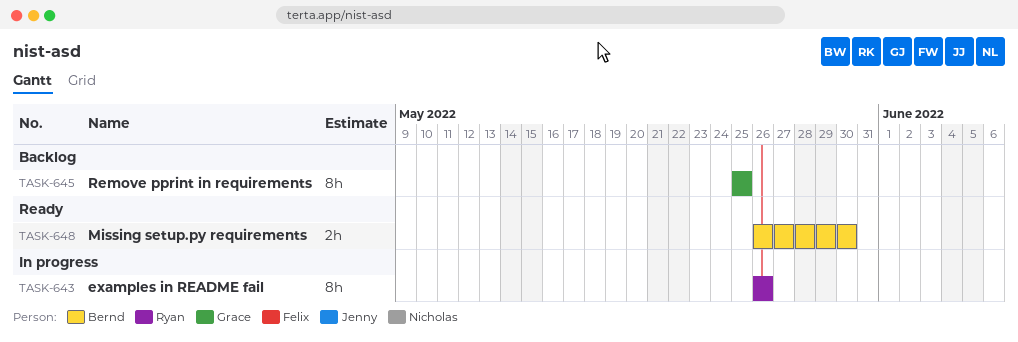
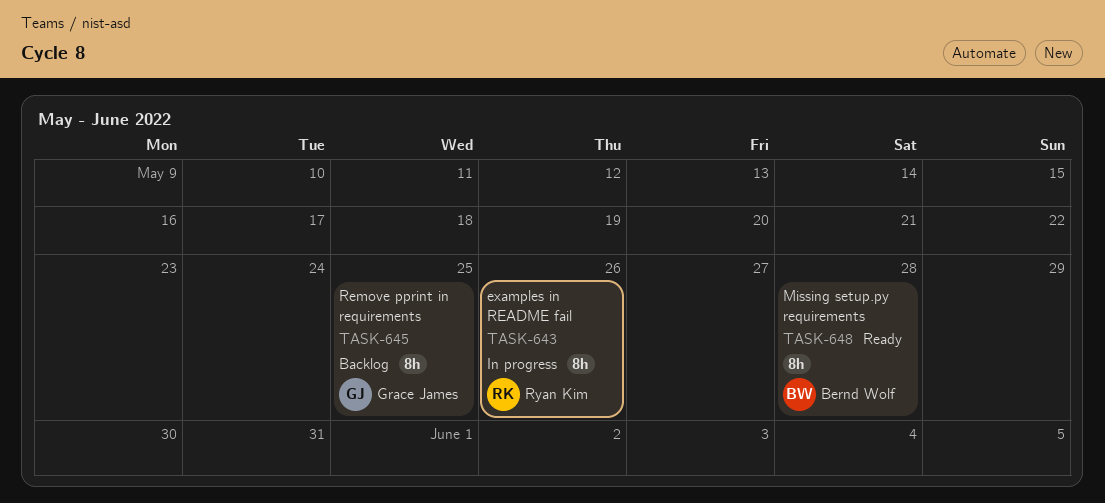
TASK-648, estimate: 2h -> 8h
TASK-648, due: May 30 -> May 28

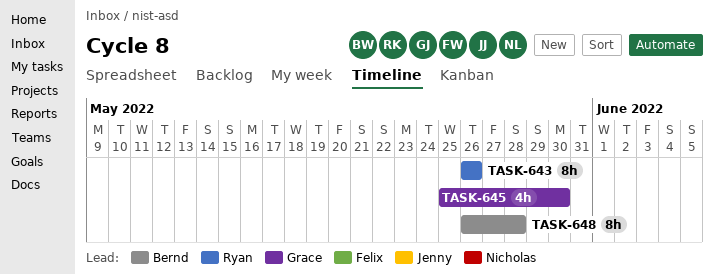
TASK-645, estimate: 8h -> 4h
TASK-645, due: May 25 -> May 30

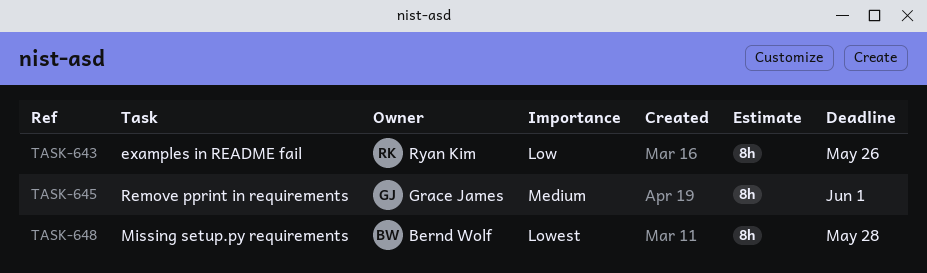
TASK-645, estimate: 4h -> 8h
TASK-645, due: May 30 -> Jun 1

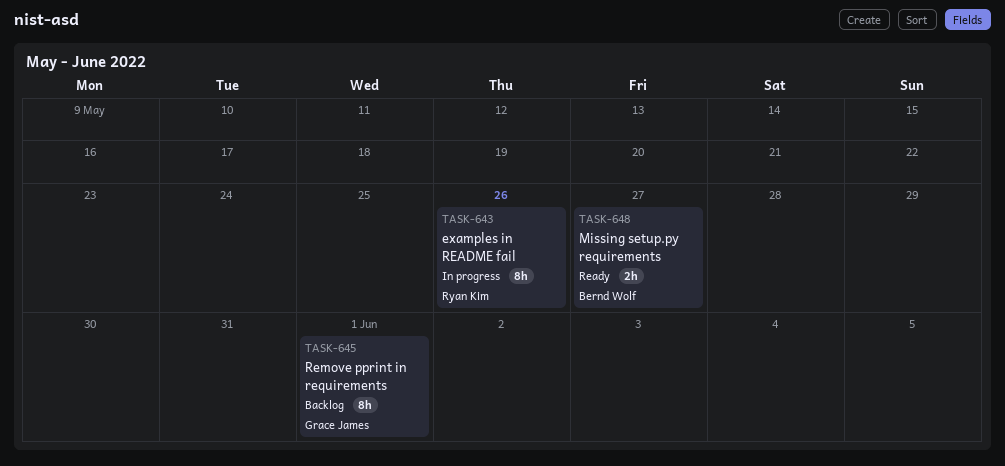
TASK-648, estimate: 8h -> 2h
TASK-648, due: May 28 -> May 27

